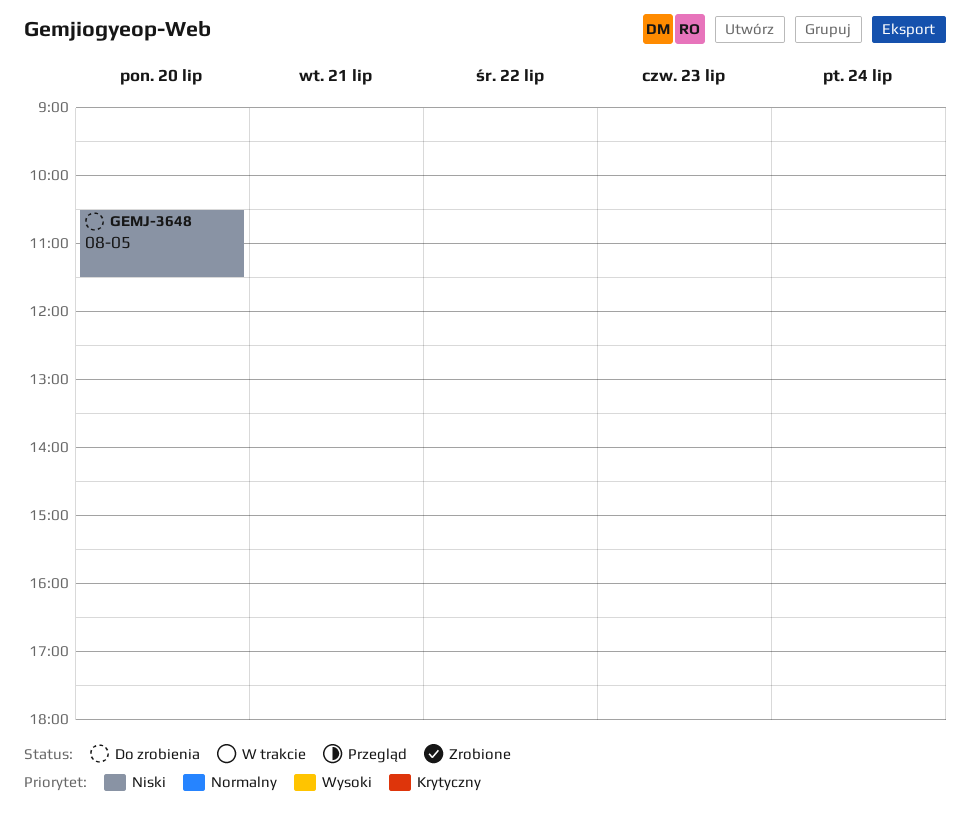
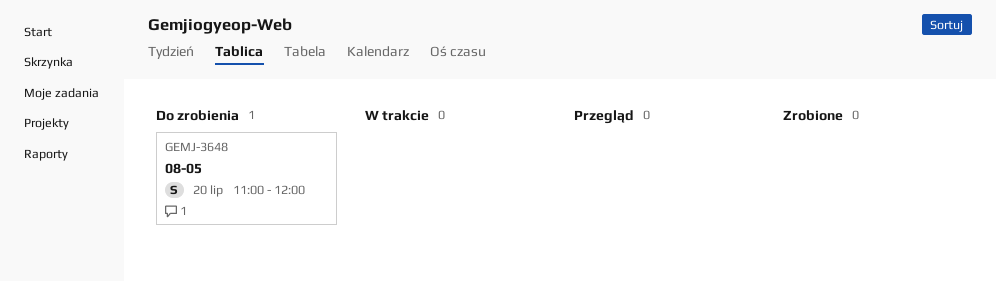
GEMJ-3648, begins: 10:30 -> 11:00
GEMJ-3648, ends: 11:30 -> 12:00

